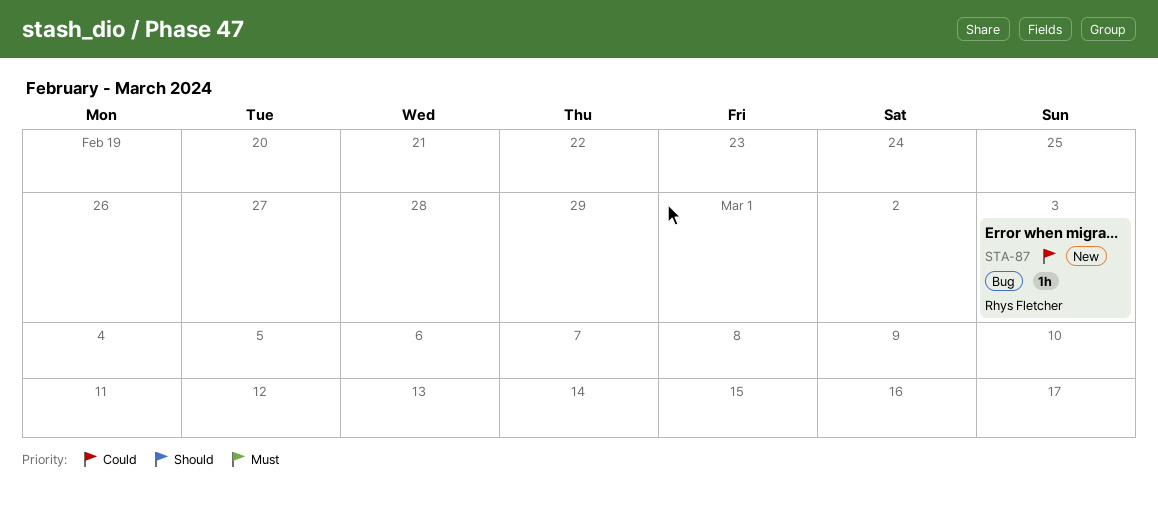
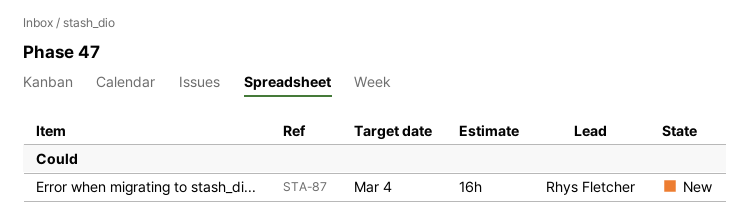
STA-87, estimate: 1h -> 16h
STA-87, due: Mar 3 -> Mar 4

